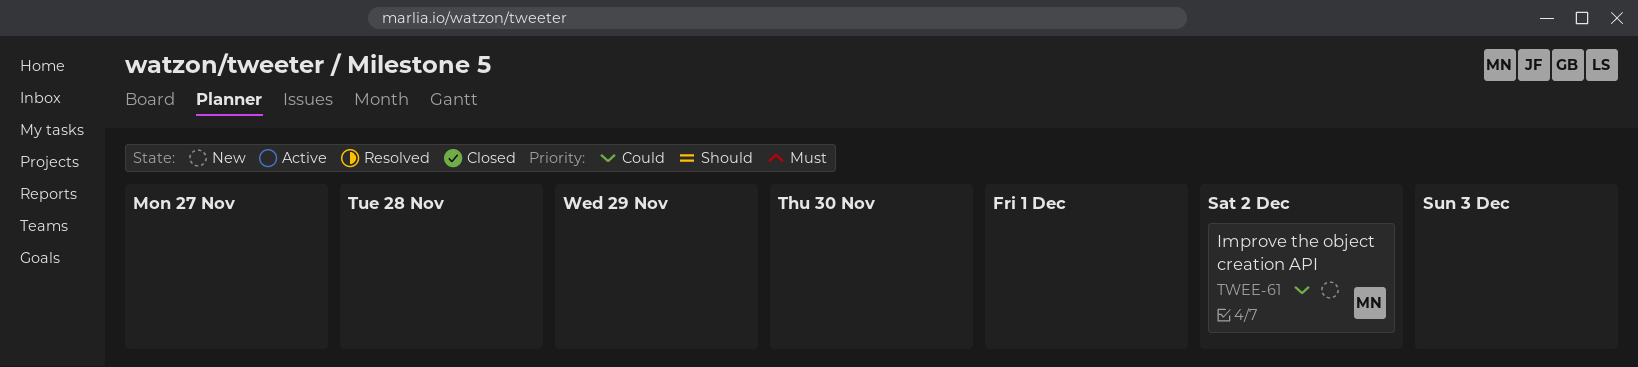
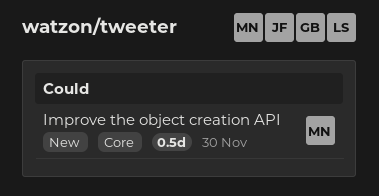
Improve the object creation API, due: Dec 2 -> Nov 30

